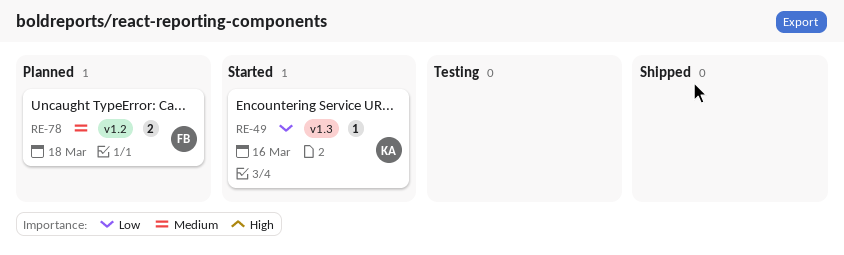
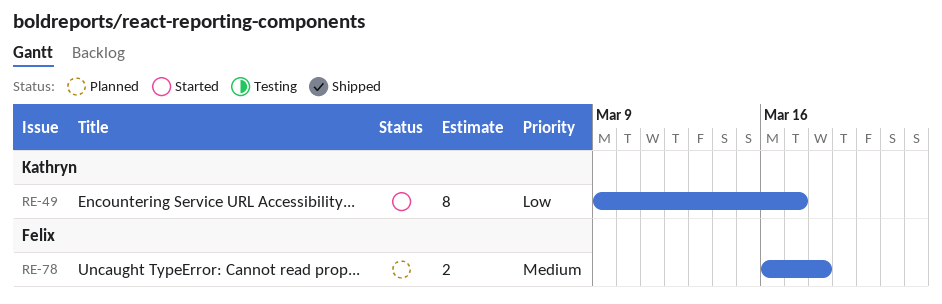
RE-49, estimate: 1 -> 8
RE-49, due: Mar 16 -> Mar 17

